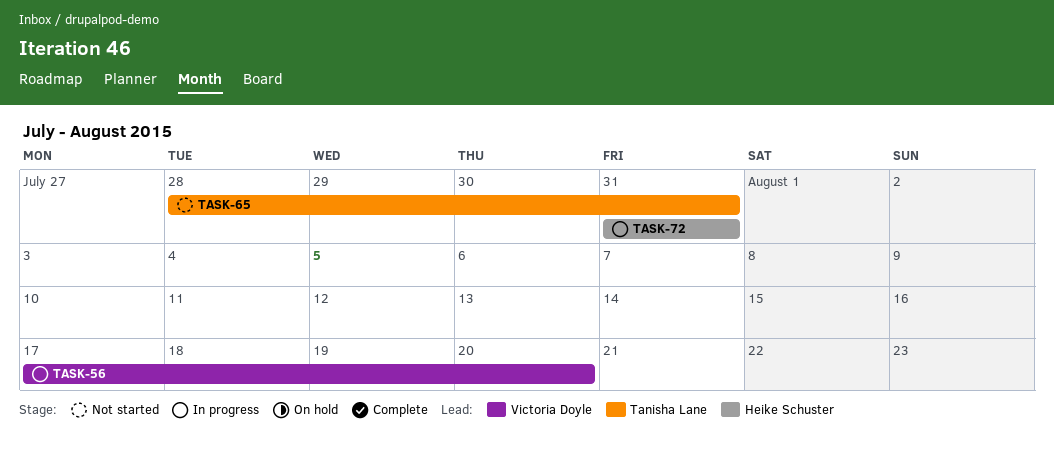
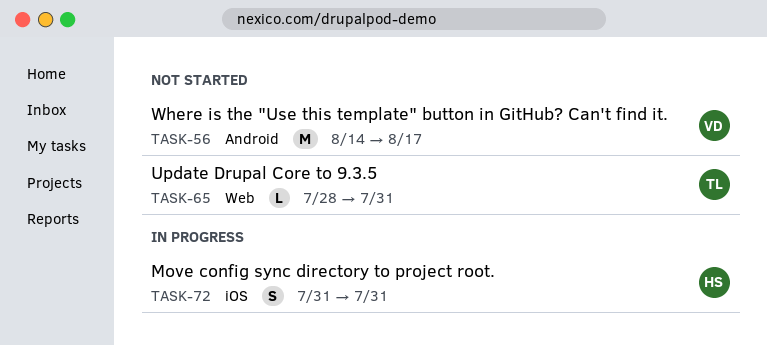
TASK-56, status: In progress -> Not started
TASK-56, start: Aug 17 -> Aug 14
TASK-56, due: Aug 20 -> Aug 17

